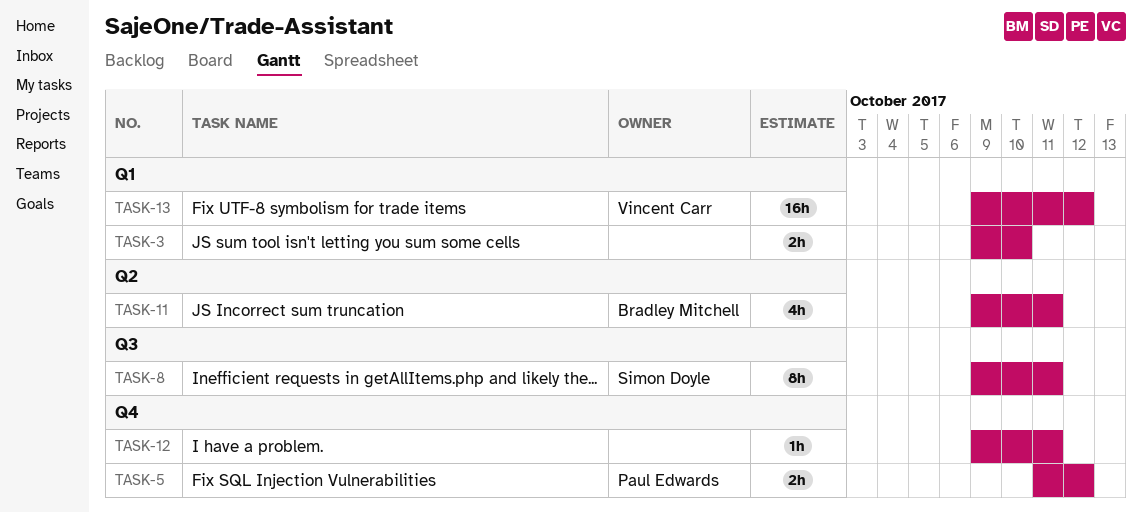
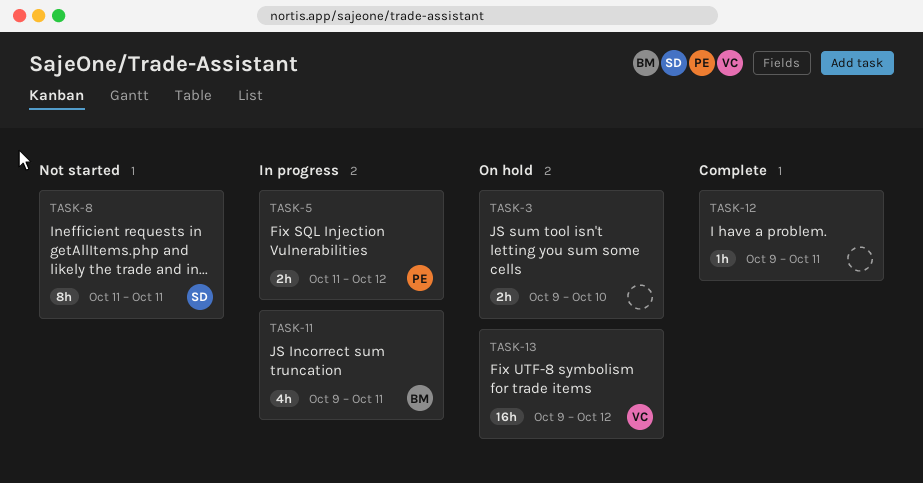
TASK-8, start: Oct 9 -> Oct 11

